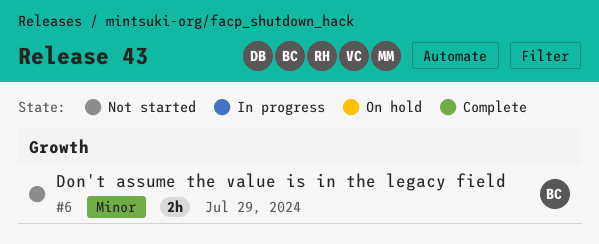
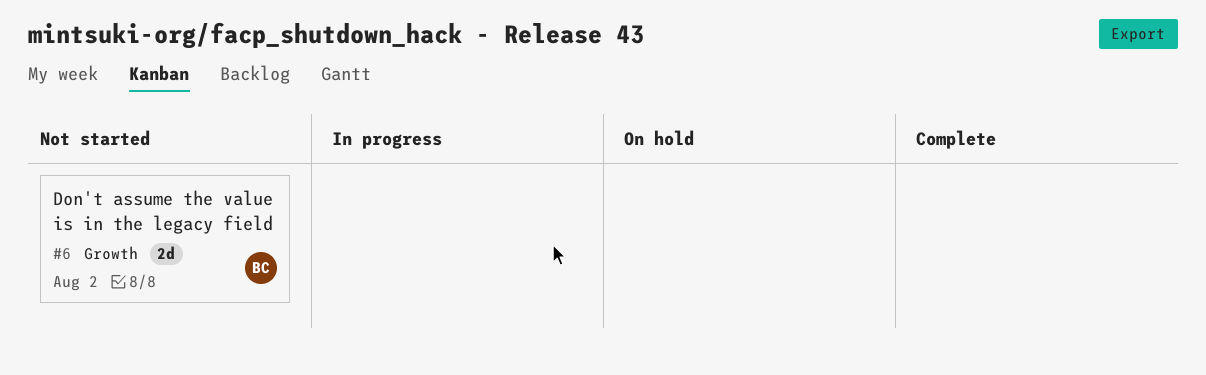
#6, estimate: 2h -> 2d
#6, due: Jul 29 -> Aug 2

